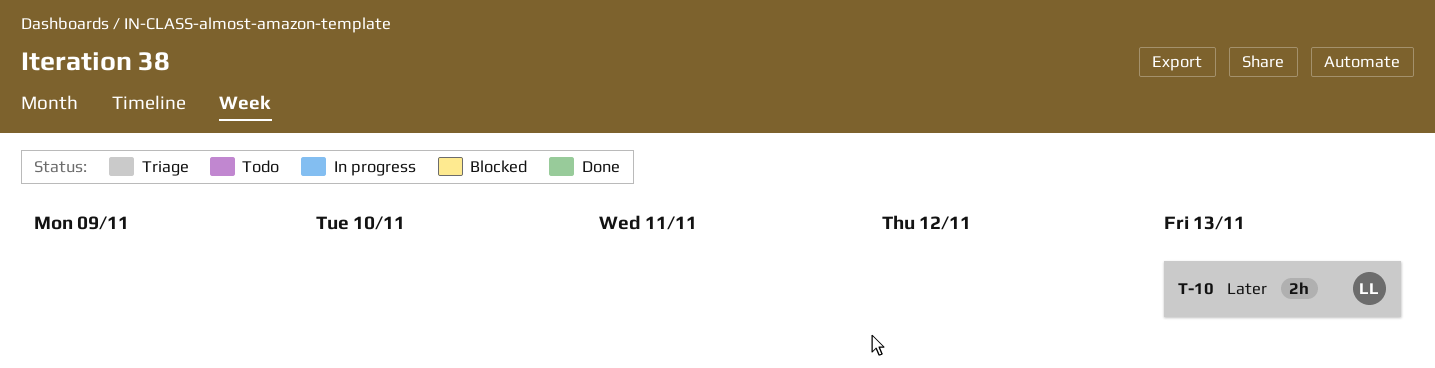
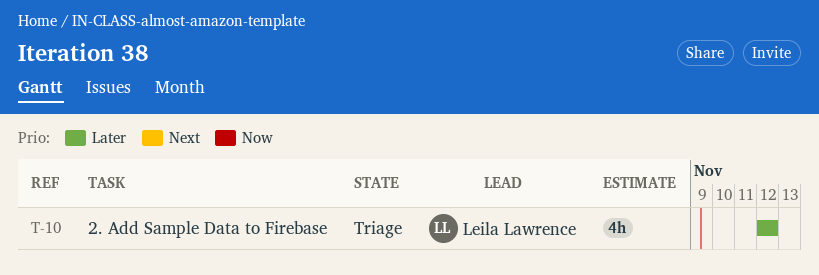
T-10, estimate: 2h -> 4h
T-10, due: Nov 13 -> Nov 12

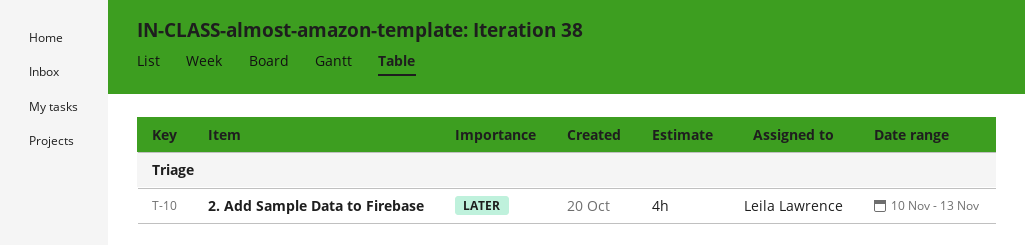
T-10, start: Nov 12 -> Nov 10
T-10, due: Nov 12 -> Nov 13

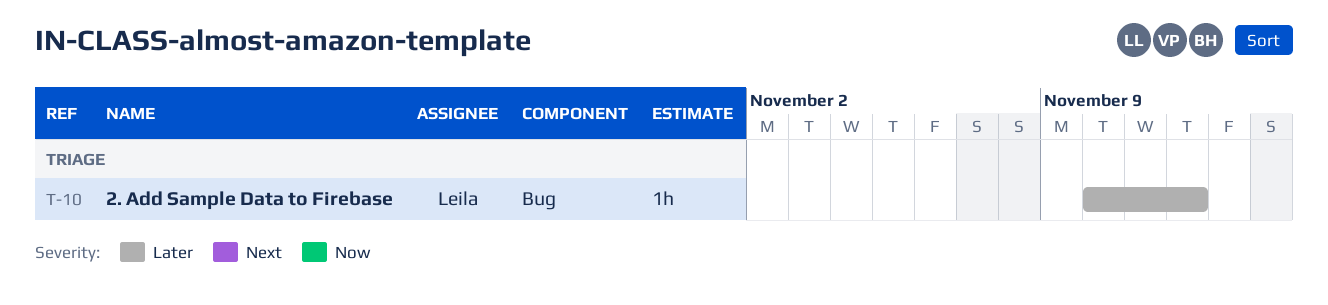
T-10, estimate: 4h -> 1h
T-10, due: Nov 13 -> Nov 12

